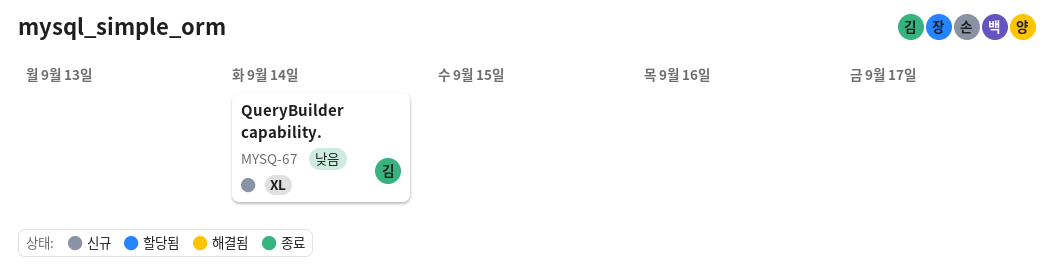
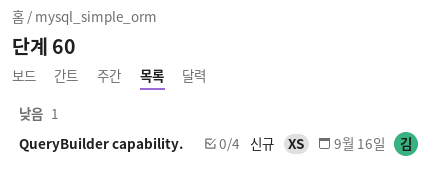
QueryBuilder capability., estimate: XL -> XS
QueryBuilder capability., due: Sep 14 -> Sep 16

